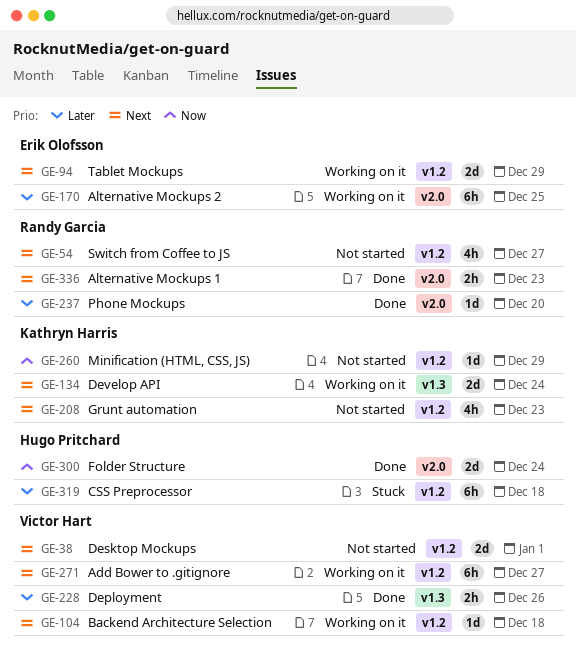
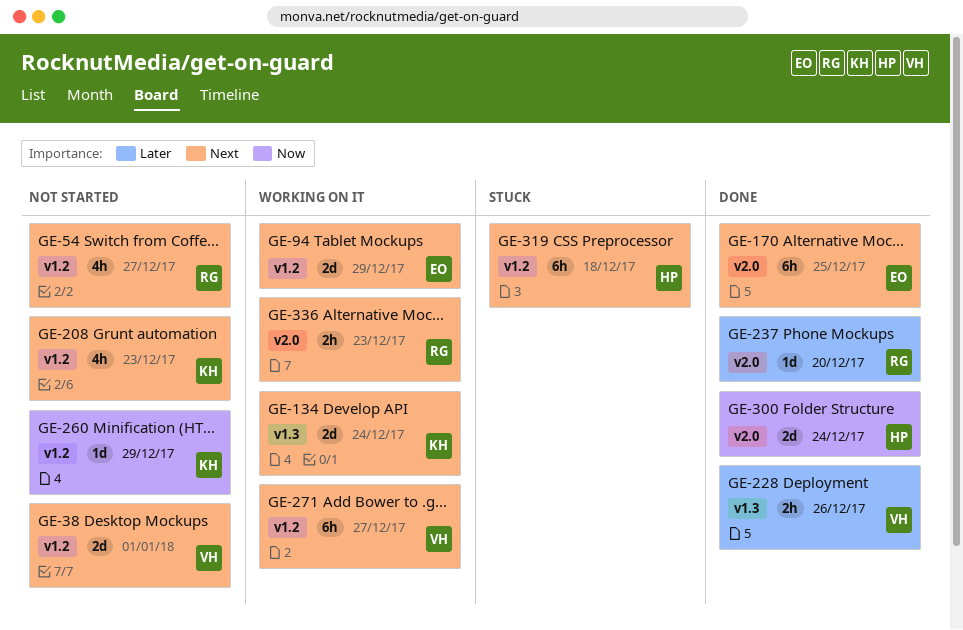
GE-104: present -> none
GE-170, status: Working on it -> Done
GE-170, priority: Later -> Next
GE-319, priority: Later -> Next
GE-336, status: Done -> Working on it

